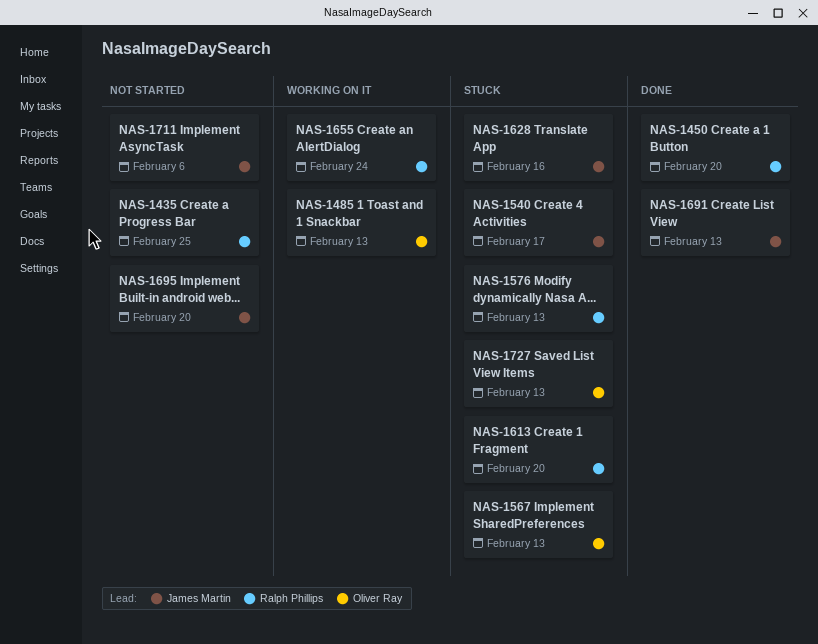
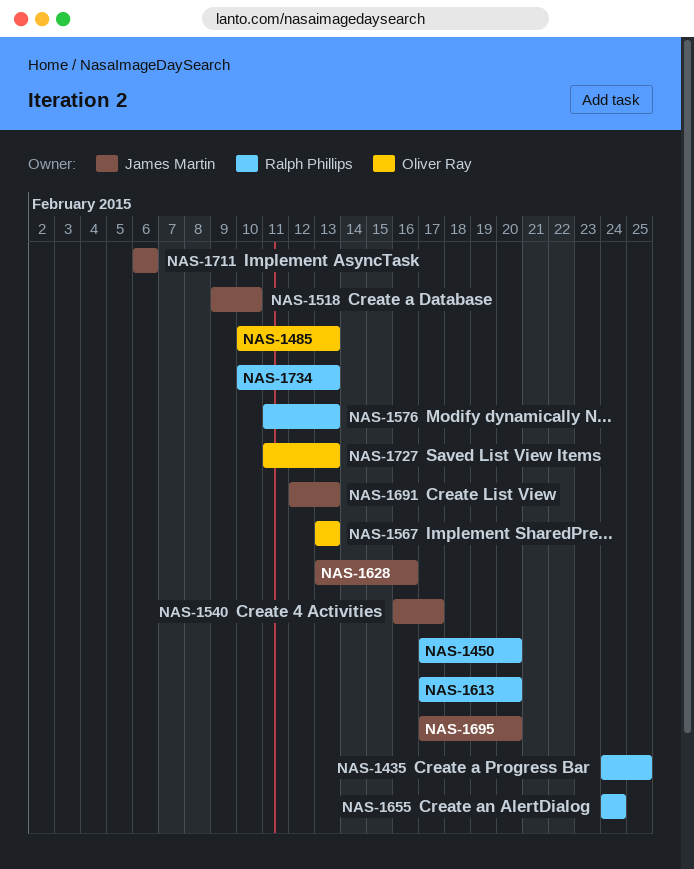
NAS-1518: none -> present
NAS-1734: none -> present

